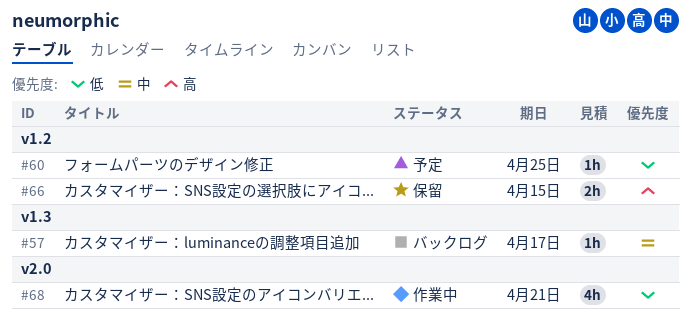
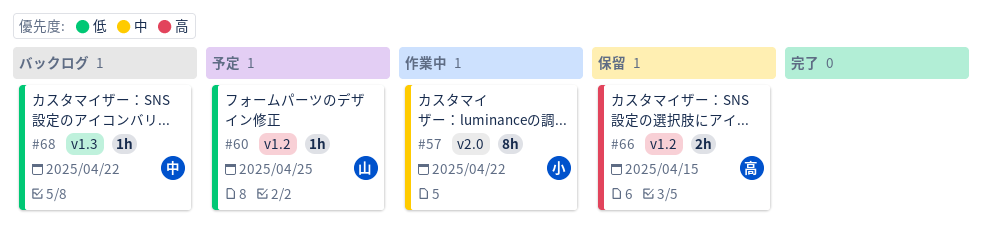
#57, status: バックログ -> 作業中
#57, label: v1.3 -> v2.0
#57, estimate: 1h -> 8h
#57, due: Apr 17 -> Apr 22
#68, status: 作業中 -> バックログ
#68, label: v2.0 -> v1.3
#68, estimate: 4h -> 1h
#68, due: Apr 21 -> Apr 22

